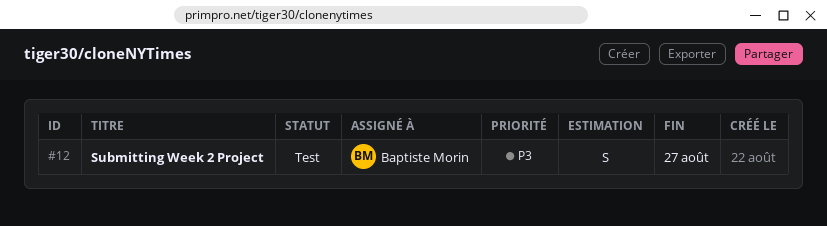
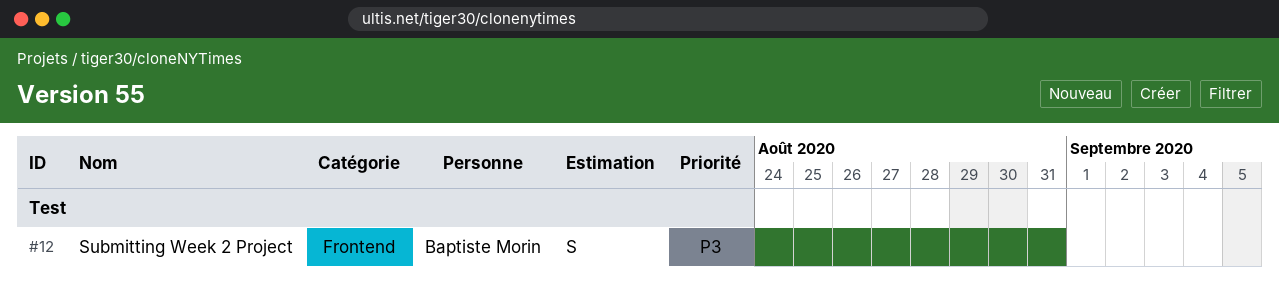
#12, due: Aug 27 -> Aug 31

